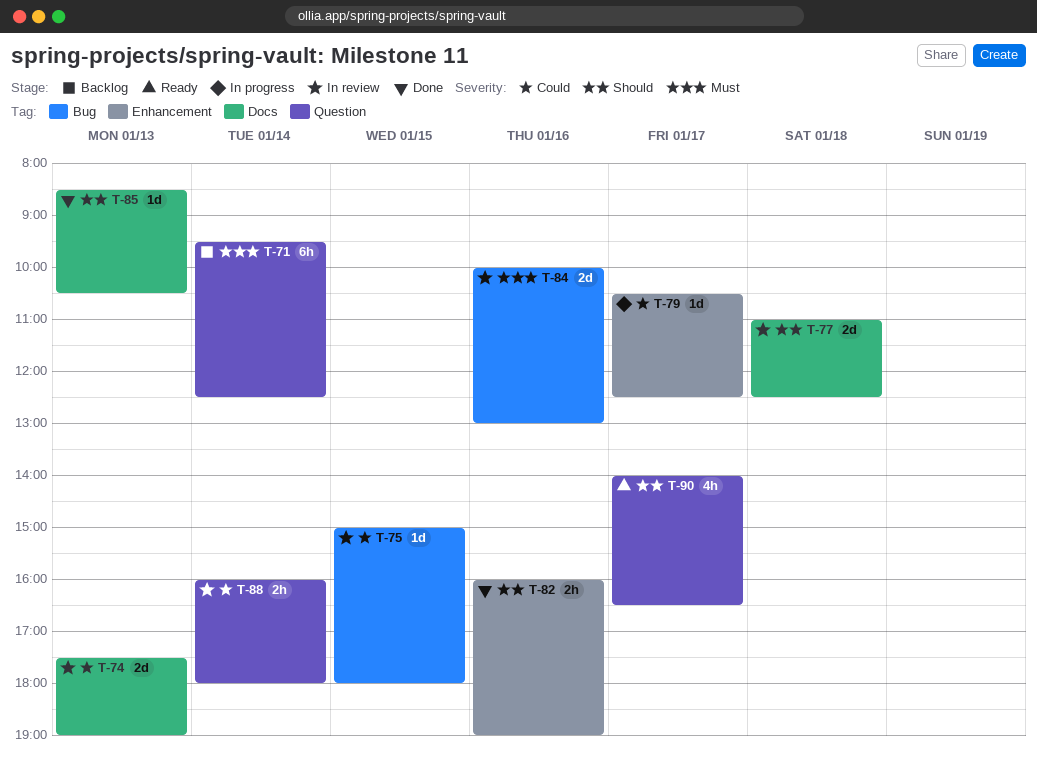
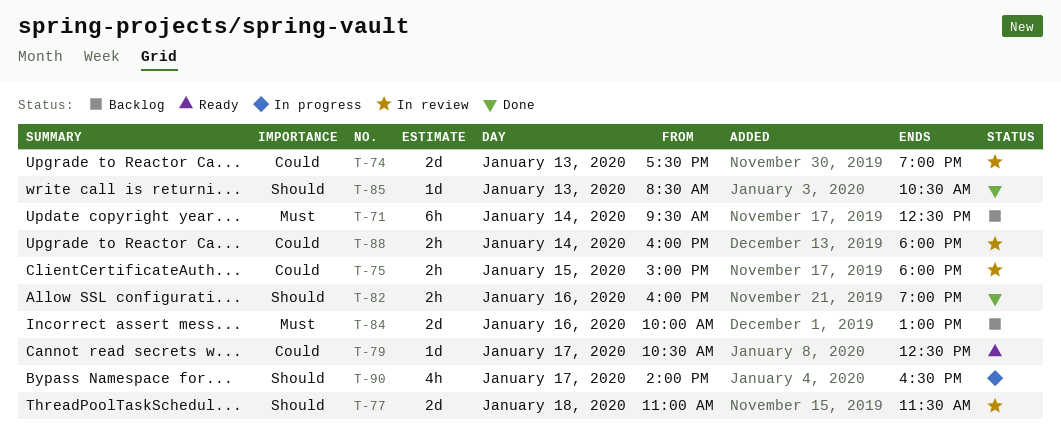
T-75, estimate: 1d -> 2h
T-77, ends: 12:30 -> 11:30
T-79, status: In progress -> Ready
T-84, status: In review -> Backlog
T-90, status: Ready -> In progress

